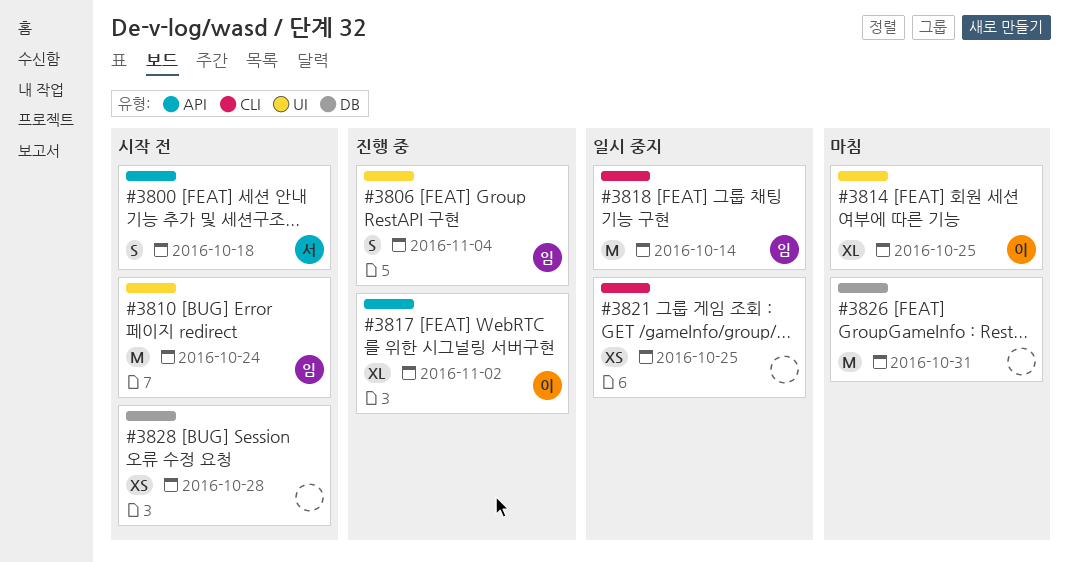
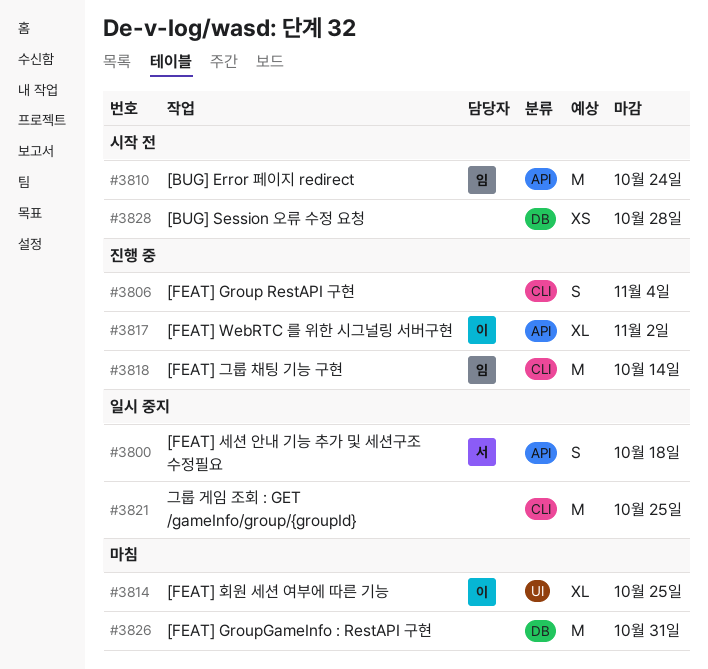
#3800, status: 시작 전 -> 일시 중지
#3806, owner: 임 -> none
#3806, label: UI -> CLI
#3810, label: UI -> API
#3818, status: 일시 중지 -> 진행 중
#3821, estimate: XS -> M

